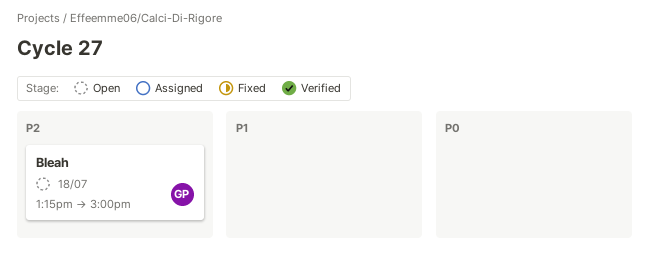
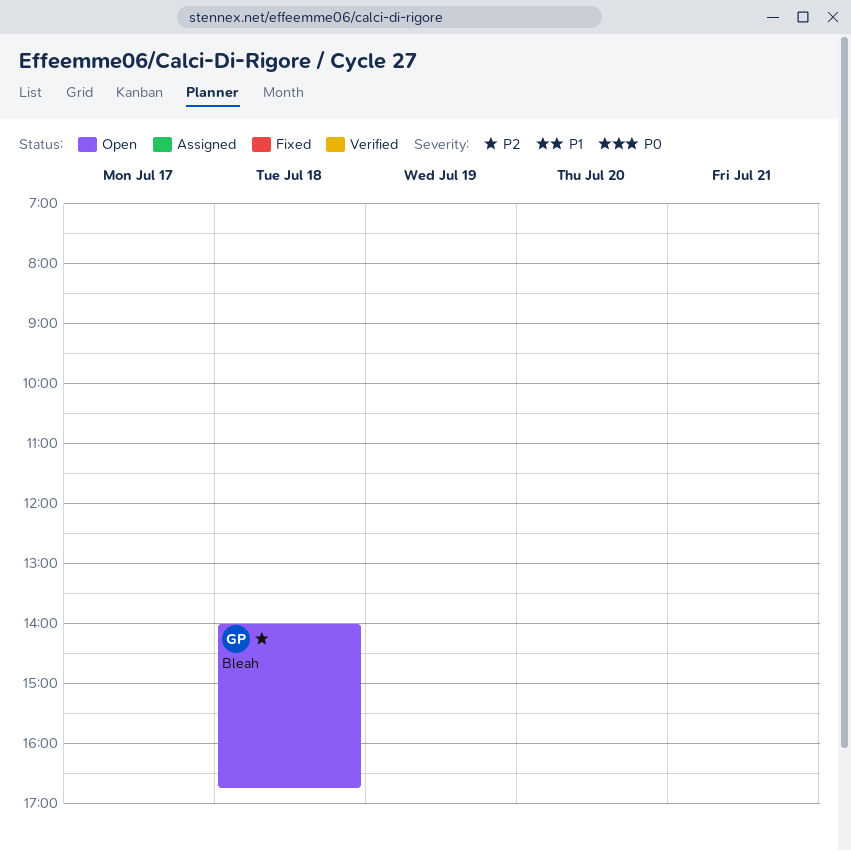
Bleah, begins: 13:15 -> 14:00
Bleah, ends: 15:00 -> 16:45

